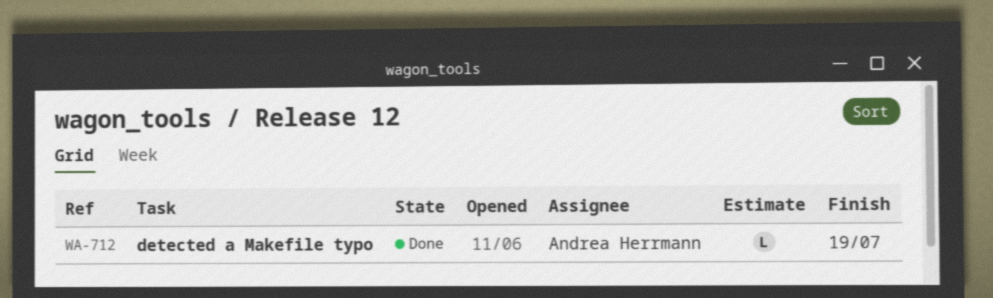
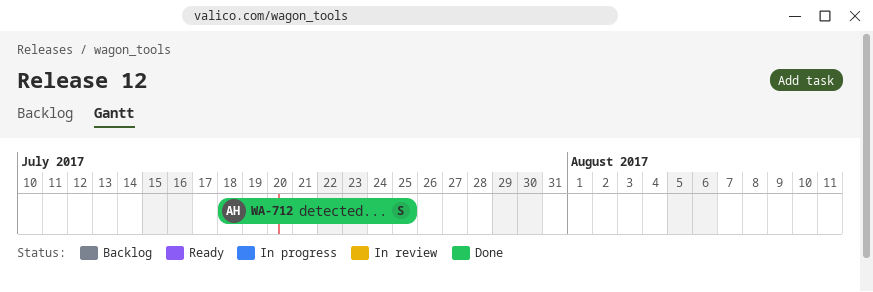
WA-712, estimate: L -> S
WA-712, due: Jul 19 -> Jul 25

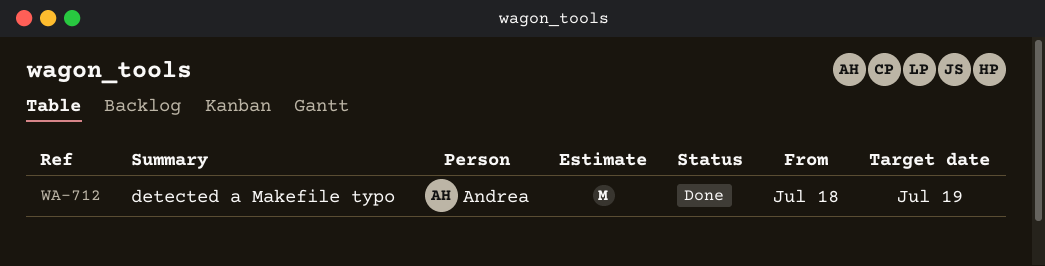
WA-712, estimate: S -> M
WA-712, due: Jul 25 -> Jul 19

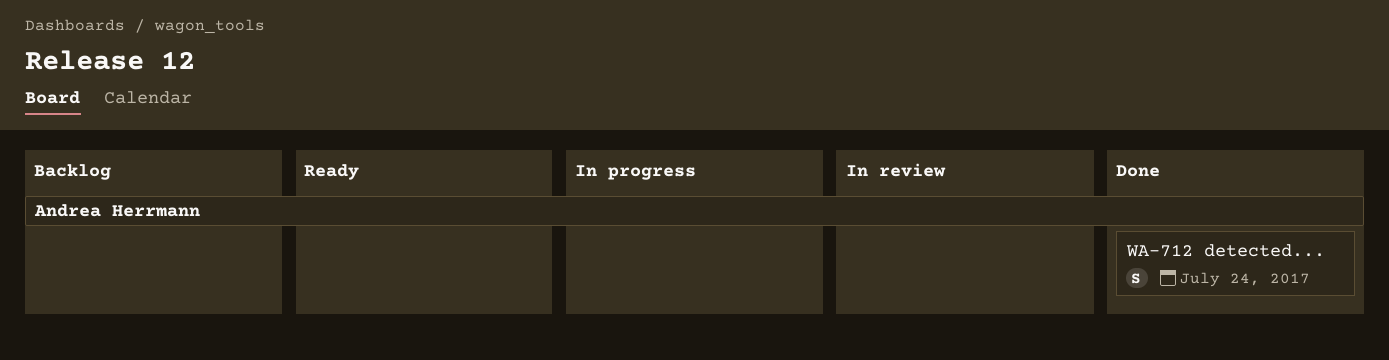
WA-712, estimate: M -> S
WA-712, due: Jul 19 -> Jul 24

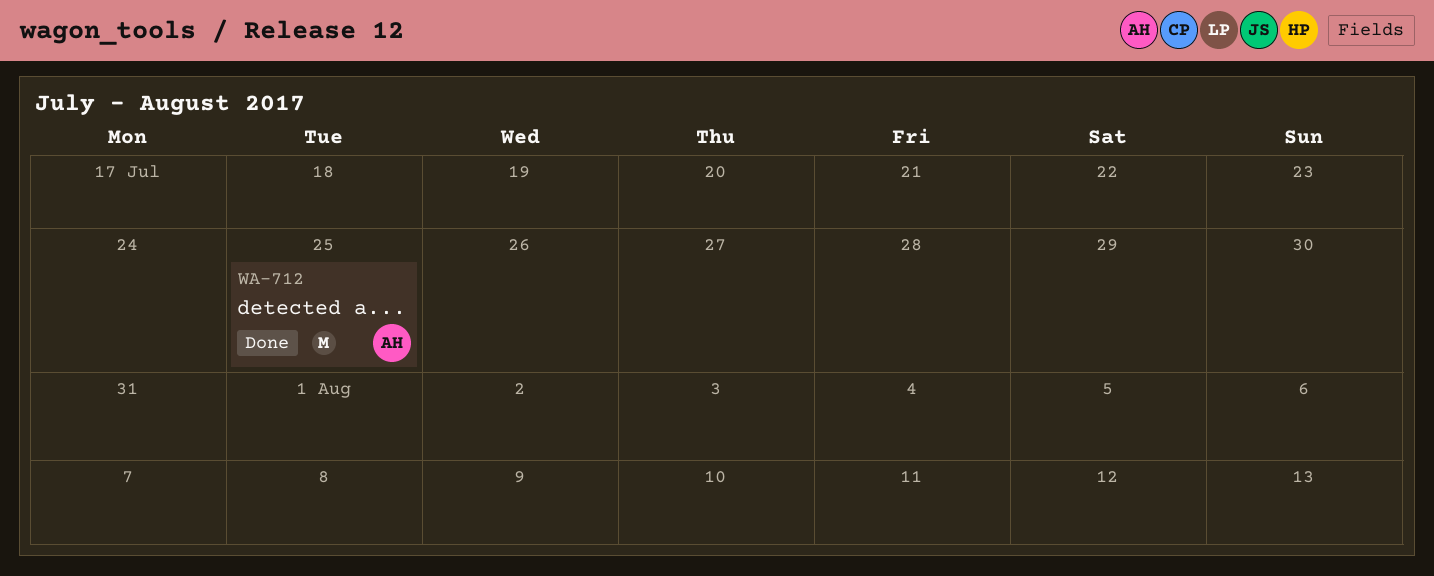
WA-712, estimate: S -> M
WA-712, due: Jul 24 -> Jul 25

